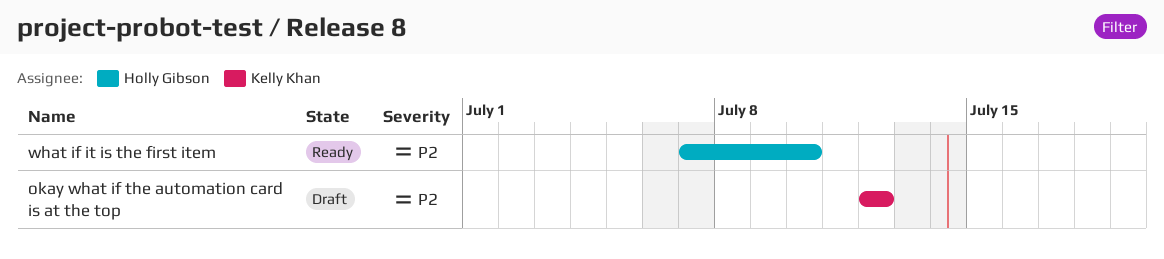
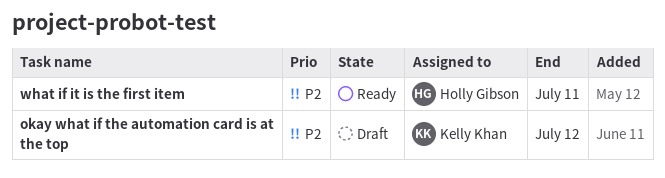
what if it is the first item, due: Jul 10 -> Jul 11

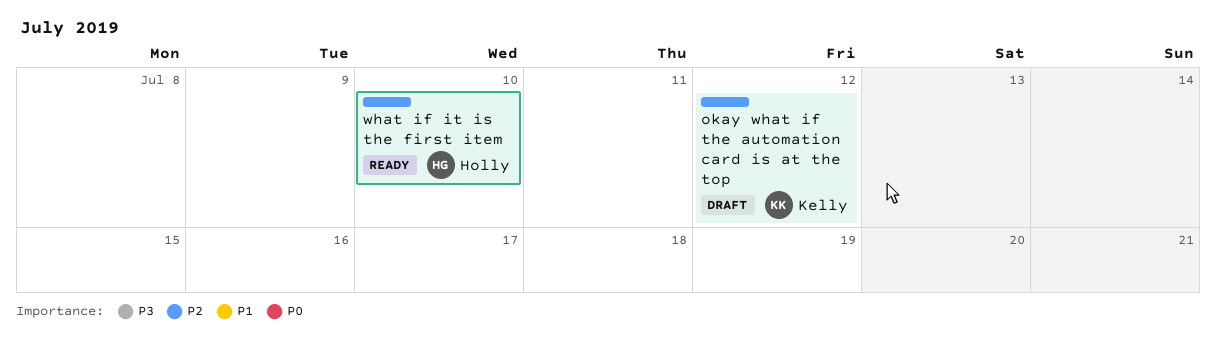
what if it is the first item, due: Jul 11 -> Jul 10

